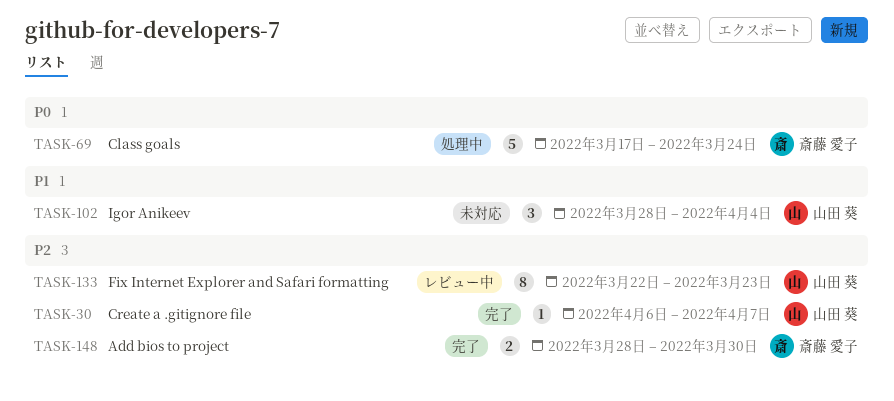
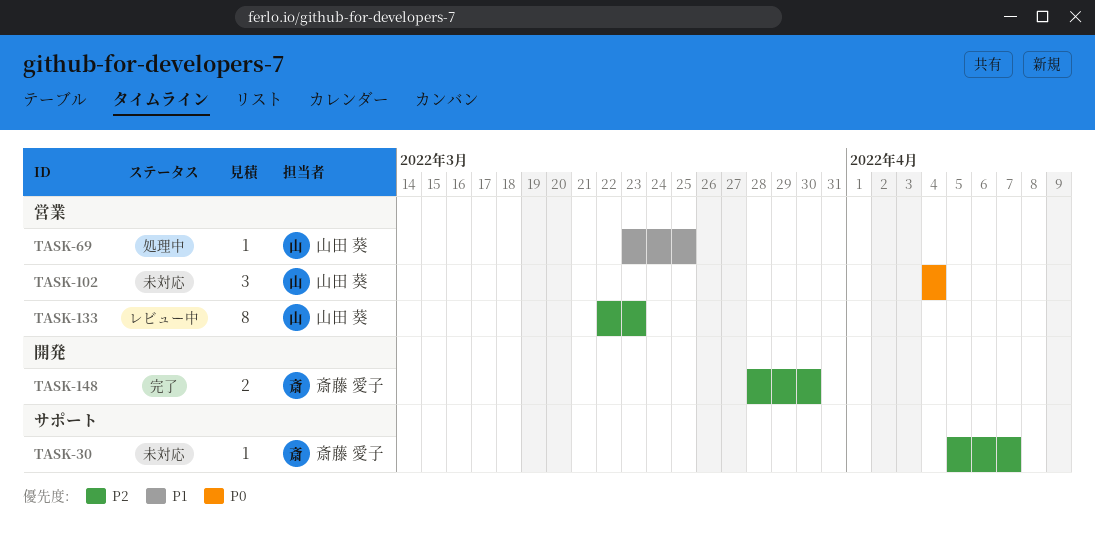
TASK-30, status: 完了 -> 未対応
TASK-30, owner: 山田 葵 -> 斎藤 愛子
TASK-30, start: Apr 6 -> Apr 5
TASK-69, owner: 斎藤 愛子 -> 山田 葵
TASK-69, priority: P0 -> P1
TASK-69, estimate: 5 -> 1
TASK-69, start: Mar 17 -> Mar 23
TASK-69, due: Mar 24 -> Mar 25
TASK-102, priority: P1 -> P0
TASK-102, start: Mar 28 -> Apr 4

